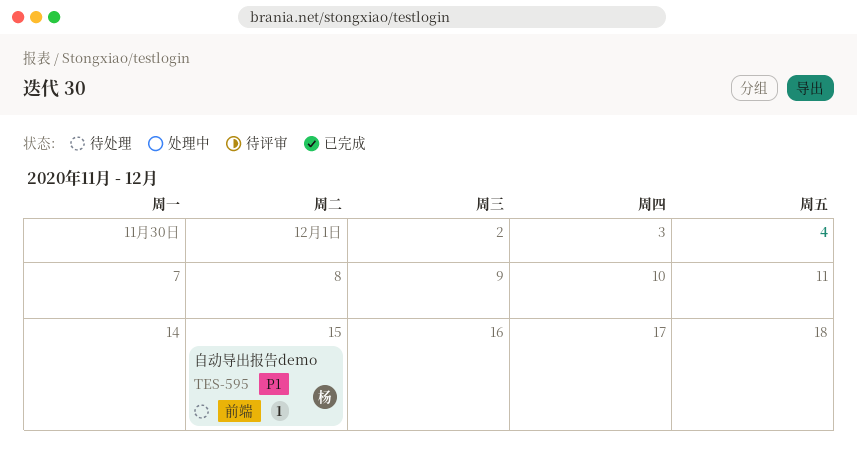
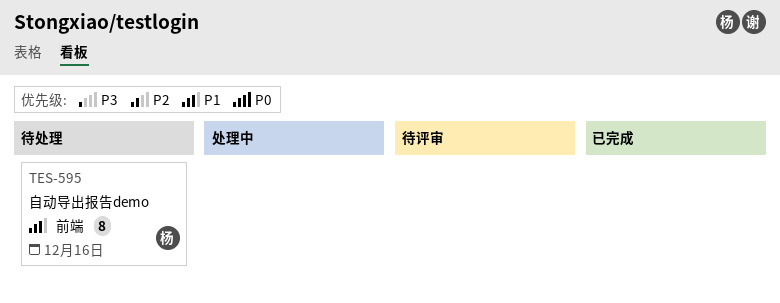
TES-595, estimate: 1 -> 8
TES-595, due: Dec 15 -> Dec 16

